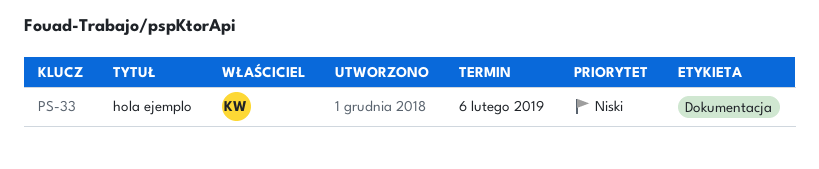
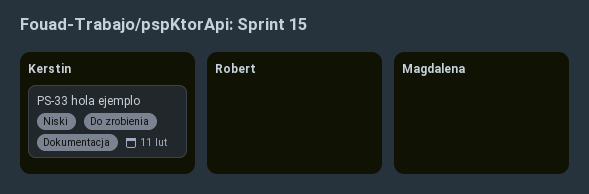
PS-33, due: Feb 6 -> Feb 11

